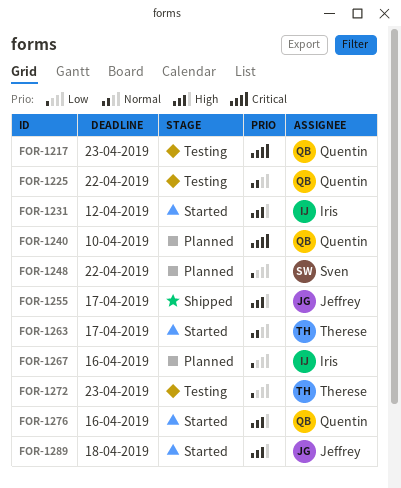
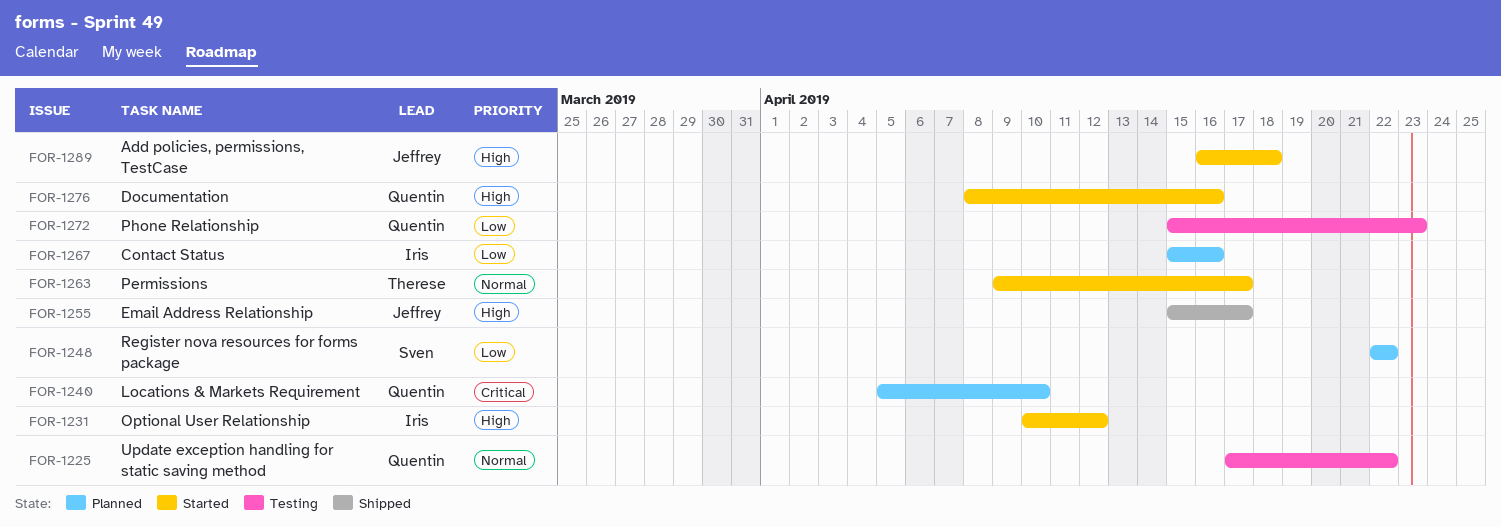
FOR-1217: present -> none
FOR-1272, owner: Therese -> Quentin

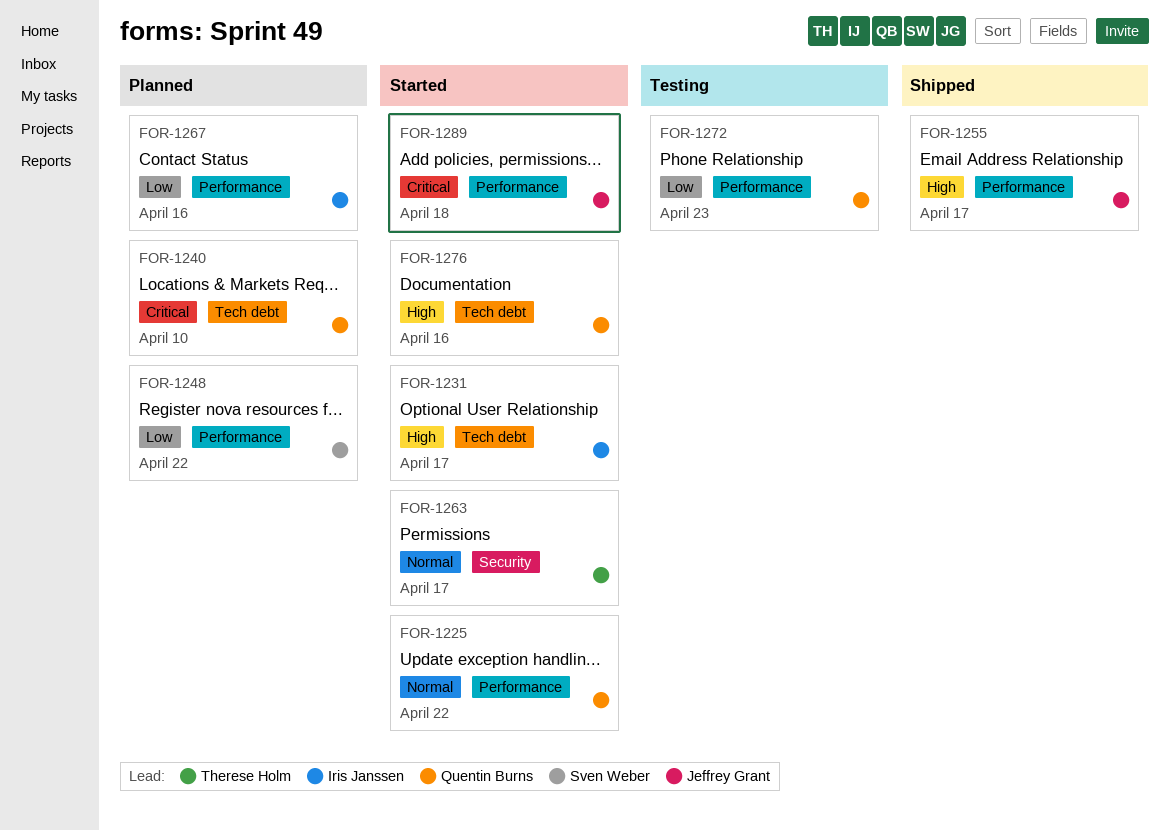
FOR-1225, status: Testing -> Started
FOR-1231, due: Apr 12 -> Apr 17
FOR-1289, priority: High -> Critical

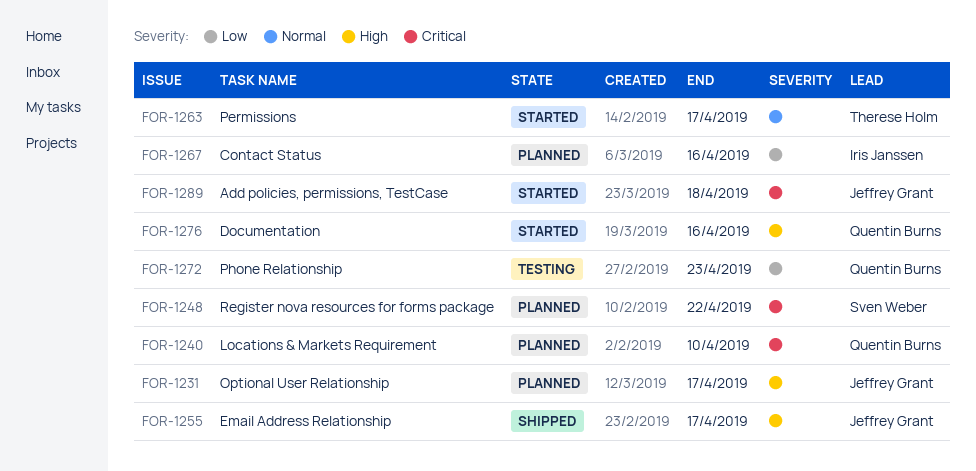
FOR-1225: present -> none
FOR-1231, status: Started -> Planned
FOR-1231, owner: Iris Janssen -> Jeffrey Grant
FOR-1248, priority: Low -> Critical

